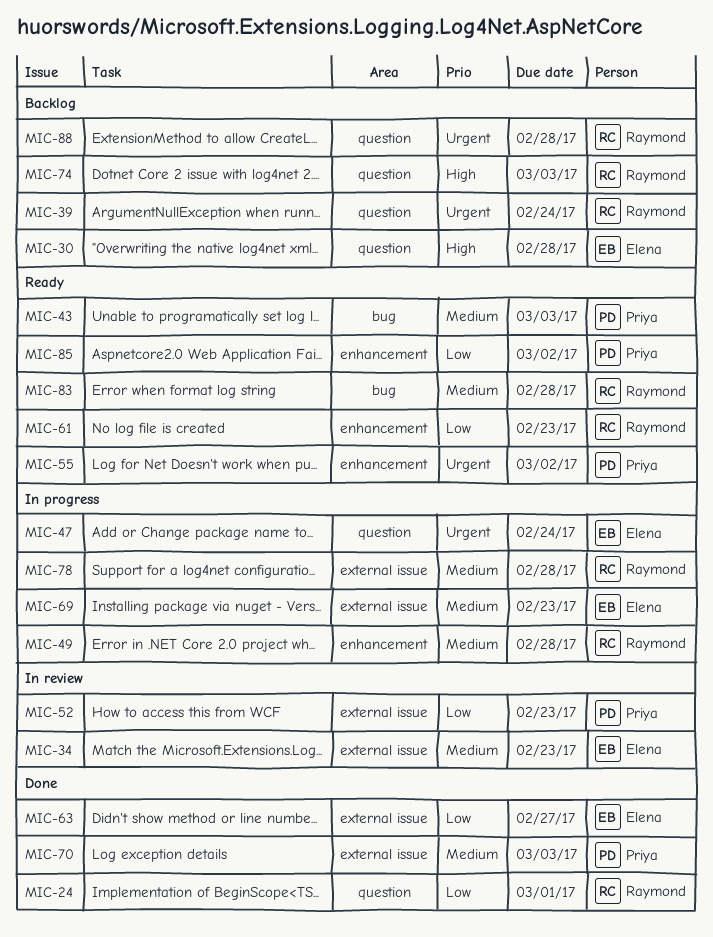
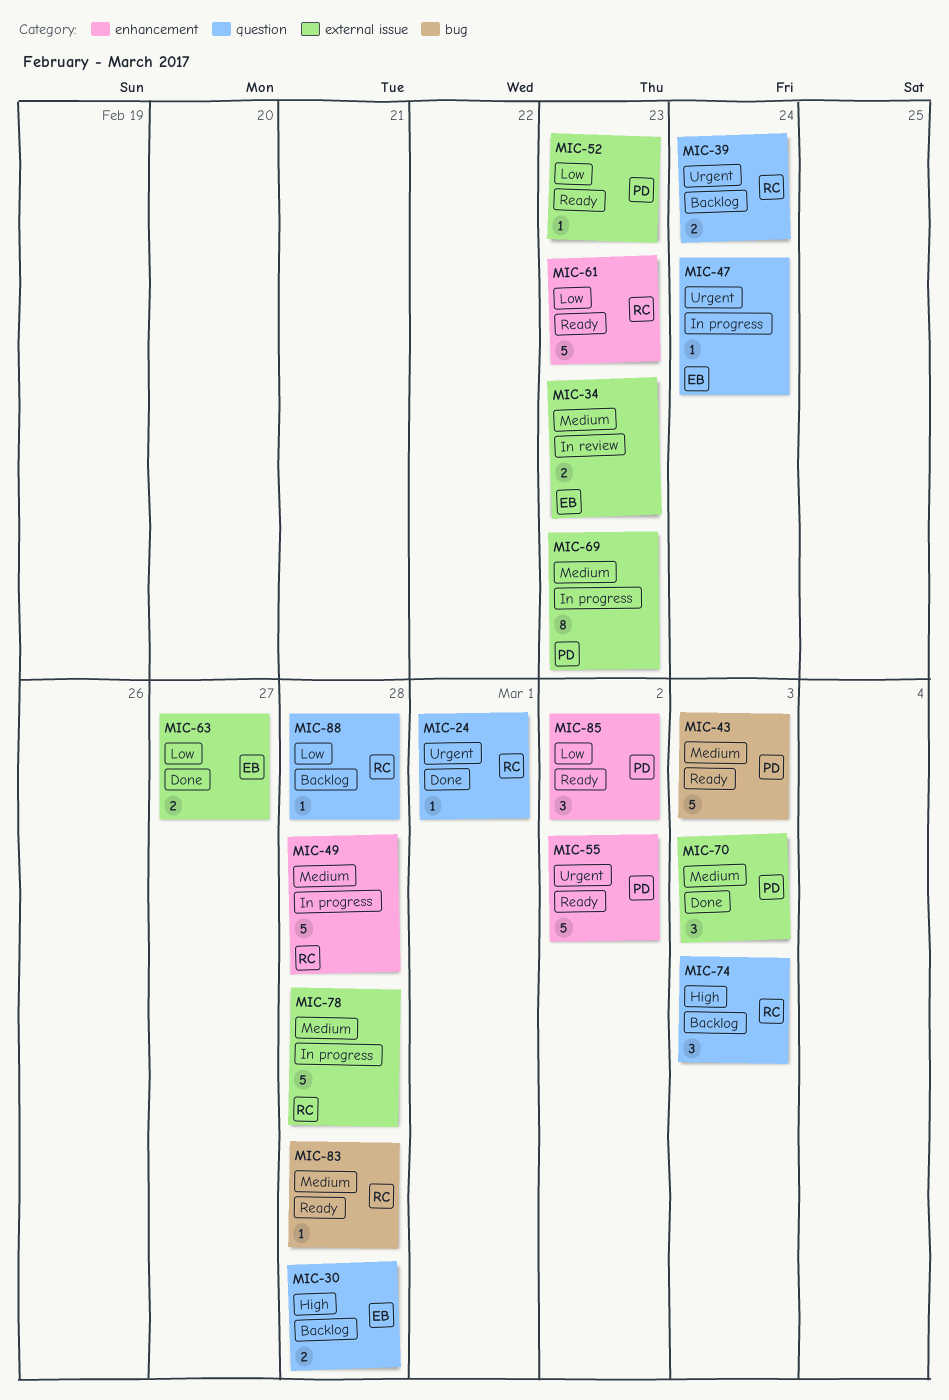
MIC-24, priority: Low -> Urgent
MIC-52, status: In review -> Ready
MIC-69, owner: Elena -> Priya
MIC-88, priority: Urgent -> Low

